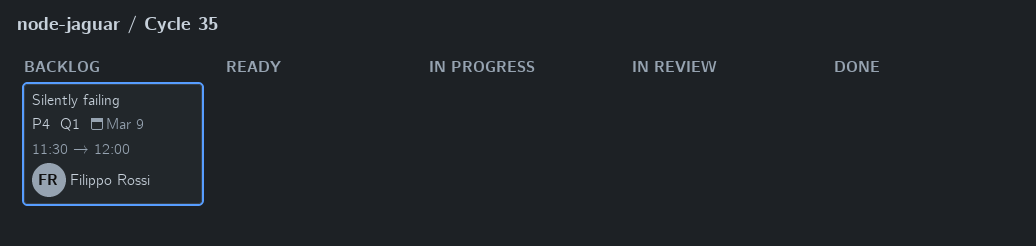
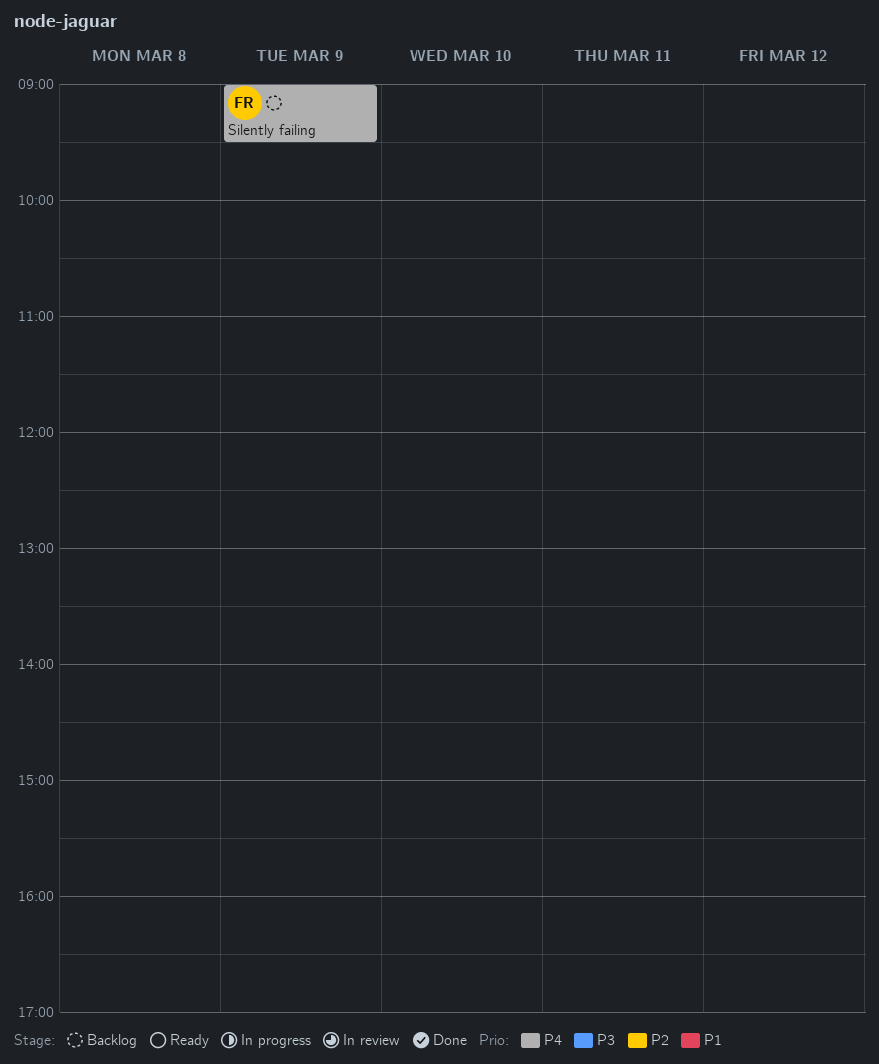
Silently failing, begins: 11:30 -> 09:00
Silently failing, ends: 12:00 -> 09:30

